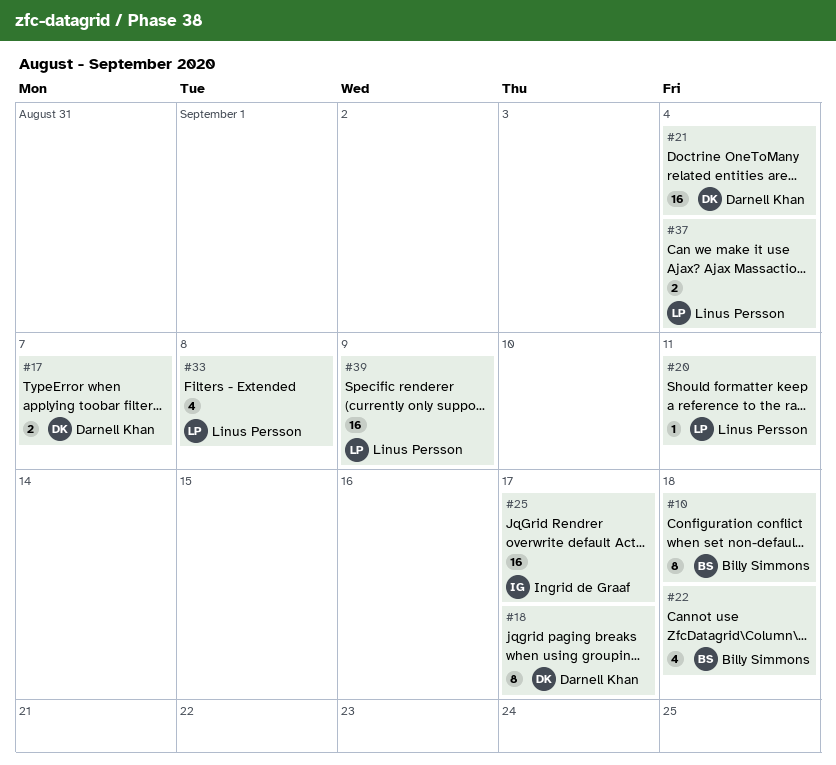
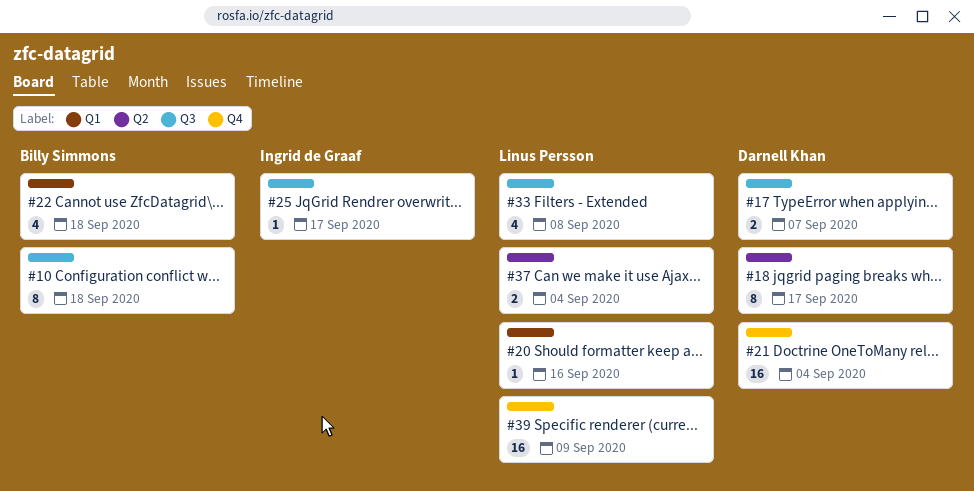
#20, due: Sep 11 -> Sep 16
#25, estimate: 16 -> 1

